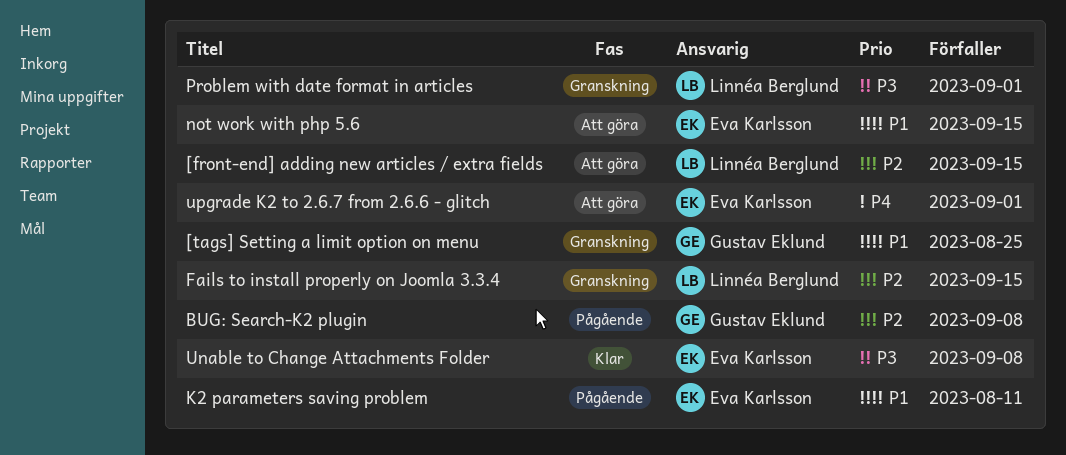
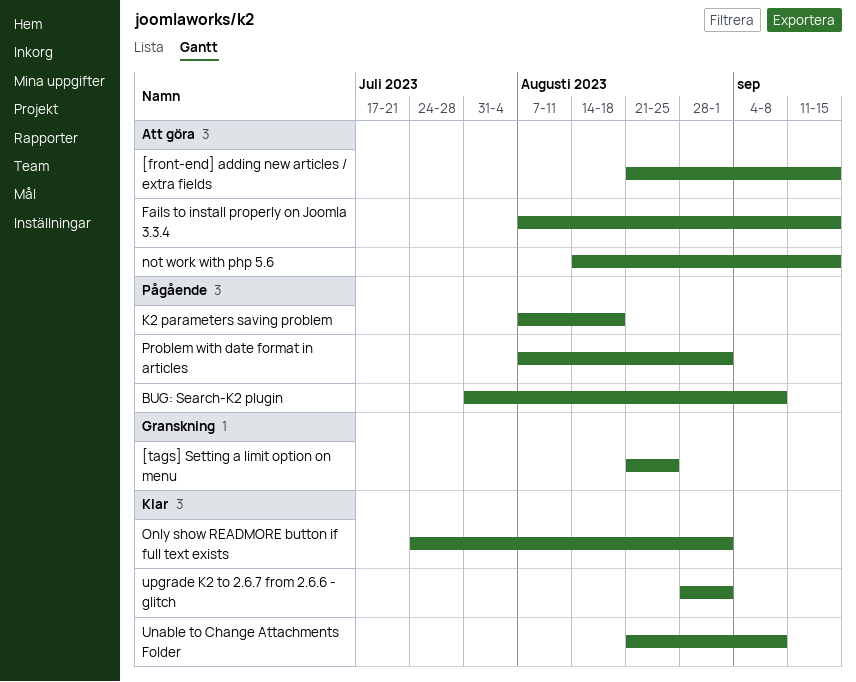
Fails to install properly on Joomla 3.3.4, status: Granskning -> Att göra
K2 parameters saving problem, due: Aug 11 -> Aug 18
Only show READMORE button if full text exists: none -> present
Problem with date format in articles, status: Granskning -> Pågående
upgrade K2 to 2.6.7 from 2.6.6 - glitch, status: Att göra -> Klar

